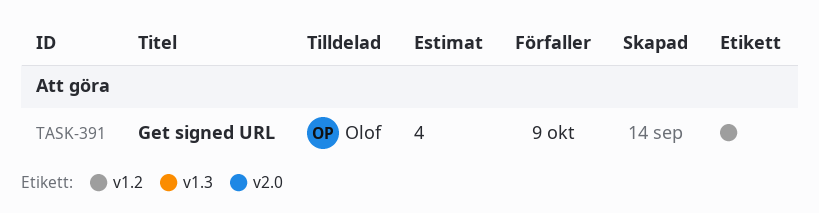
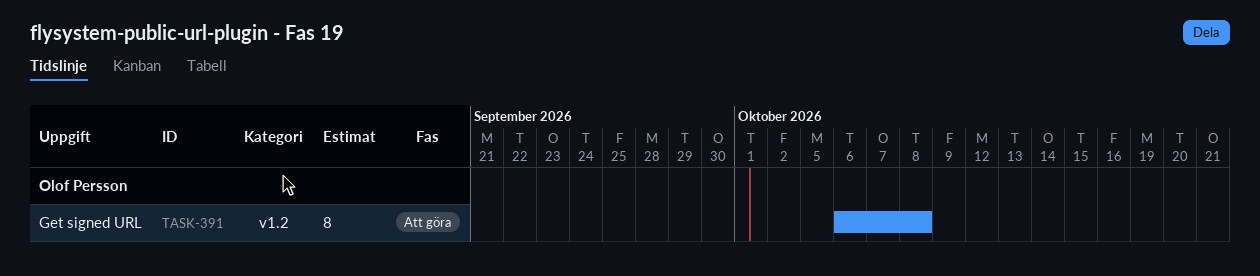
TASK-391, estimate: 4 -> 8
TASK-391, due: Oct 9 -> Oct 8

